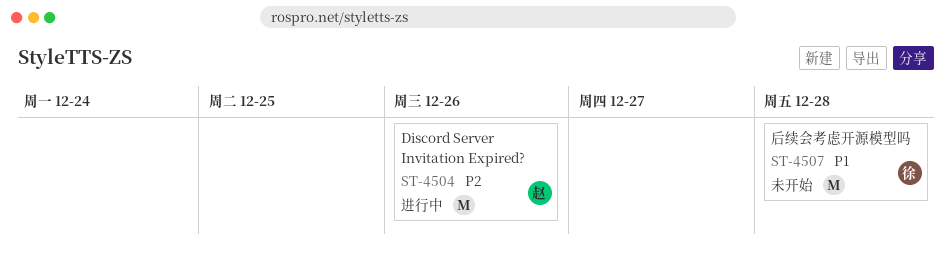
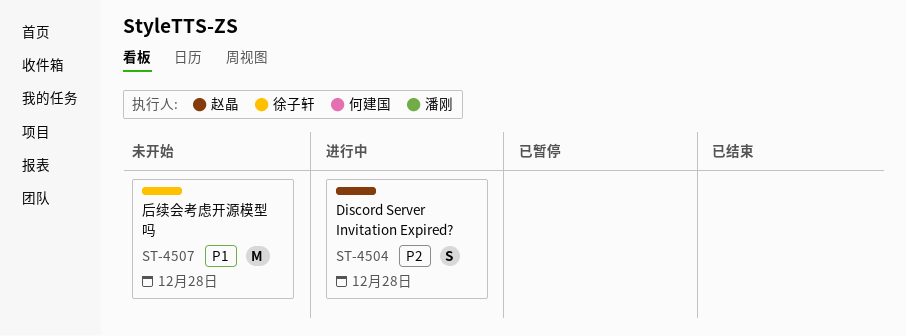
ST-4504, estimate: M -> S
ST-4504, due: Dec 26 -> Dec 28

